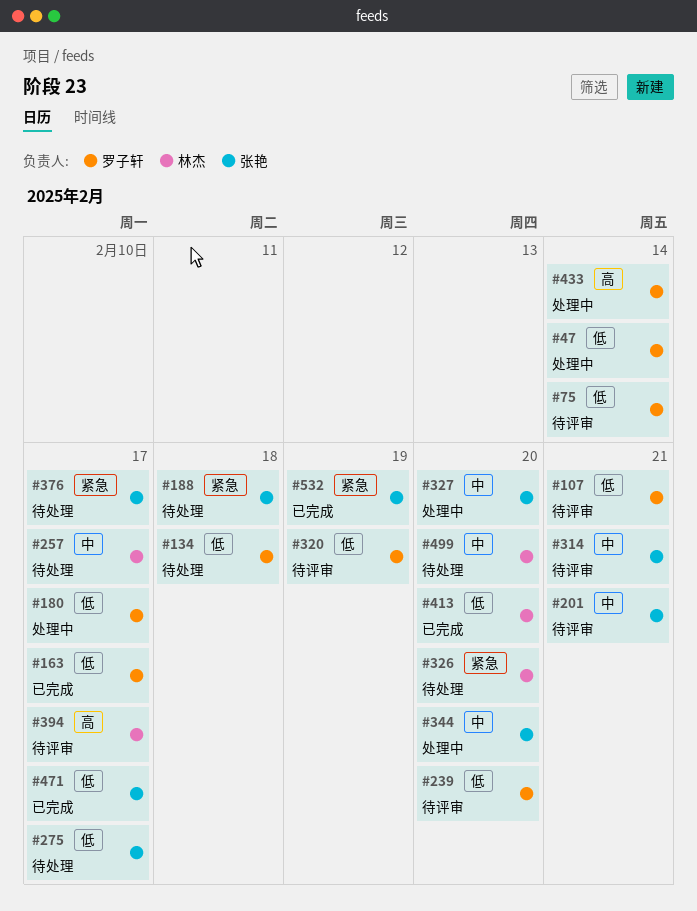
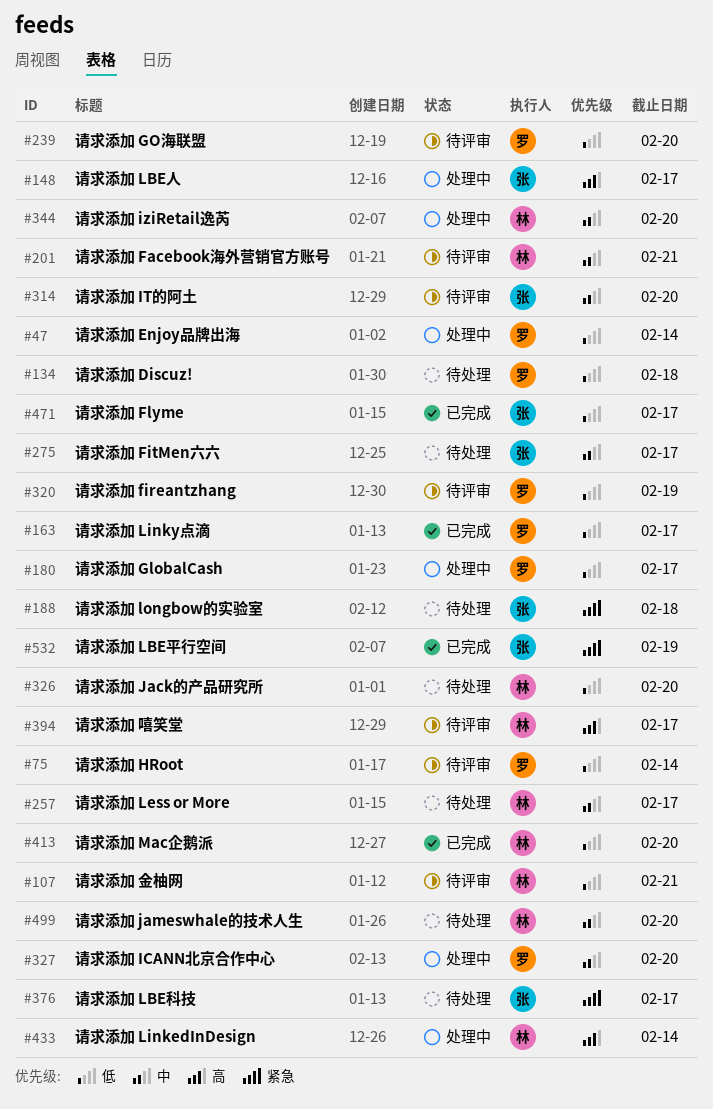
#107, owner: 罗子轩 -> 林杰
#148: none -> present
#201, owner: 张艳 -> 林杰
#275, priority: 低 -> 中
#314, due: Feb 21 -> Feb 20
#326, priority: 紧急 -> 低
#327, owner: 张艳 -> 罗子轩
#344, owner: 张艳 -> 林杰
#433, owner: 罗子轩 -> 林杰

